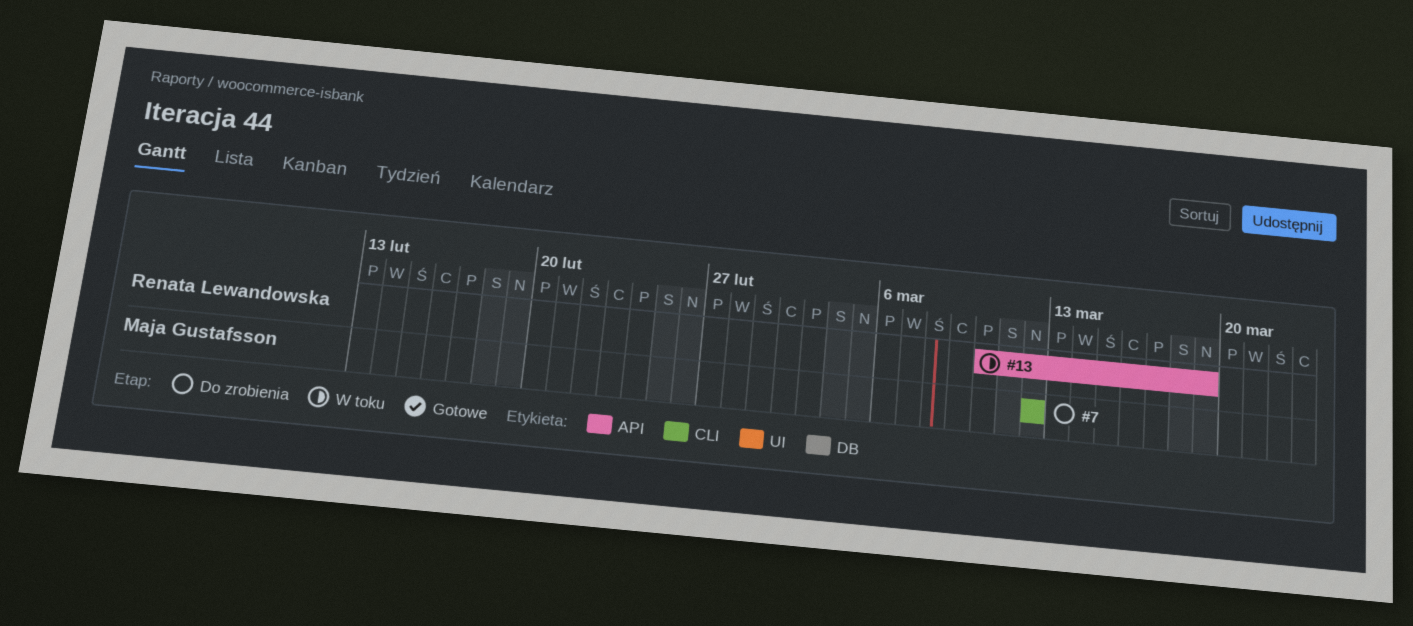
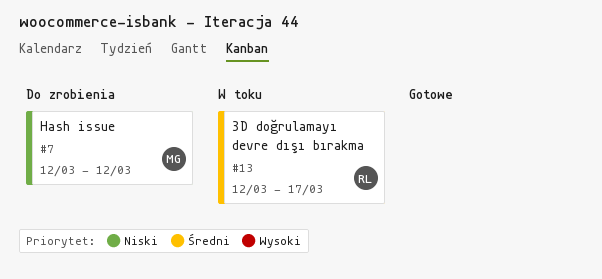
#13, start: Mar 10 -> Mar 12
#13, due: Mar 19 -> Mar 17

